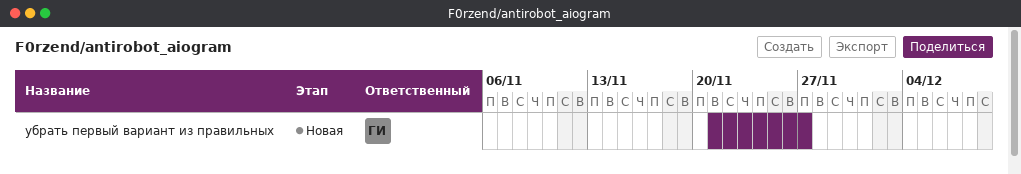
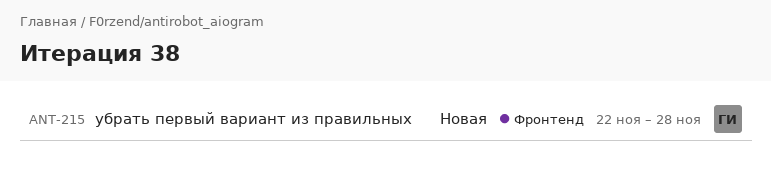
убрать первый вариант из правильных, start: Nov 21 -> Nov 22
убрать первый вариант из правильных, due: Nov 27 -> Nov 28

